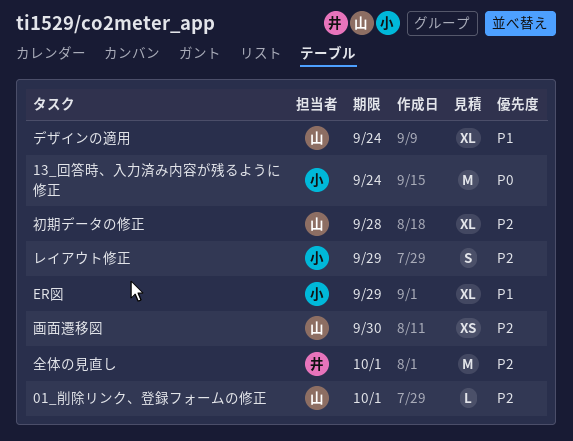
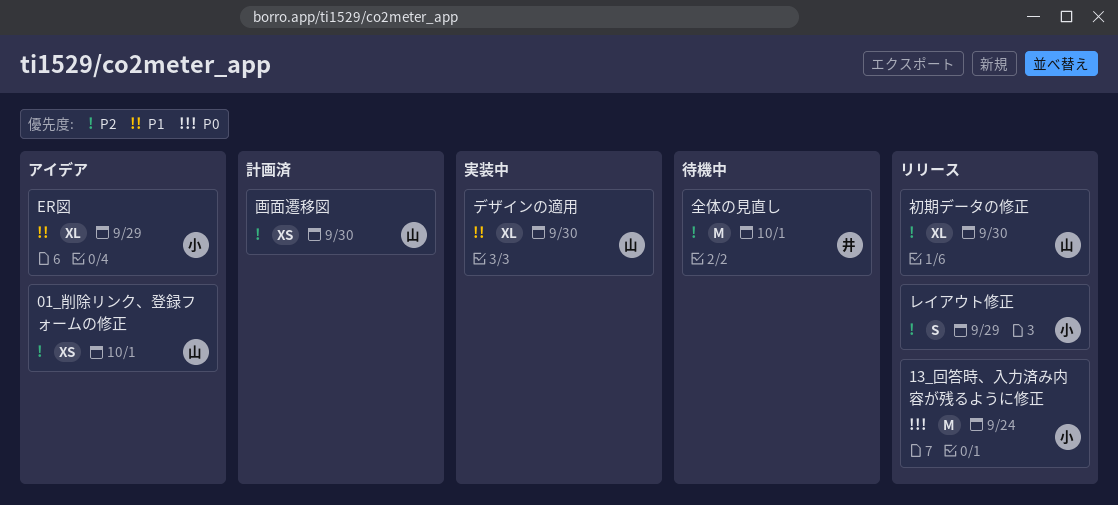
01_削除リンク、登録フォームの修正, estimate: L -> XS
デザインの適用, due: Sep 24 -> Sep 30
初期データの修正, due: Sep 28 -> Sep 30

